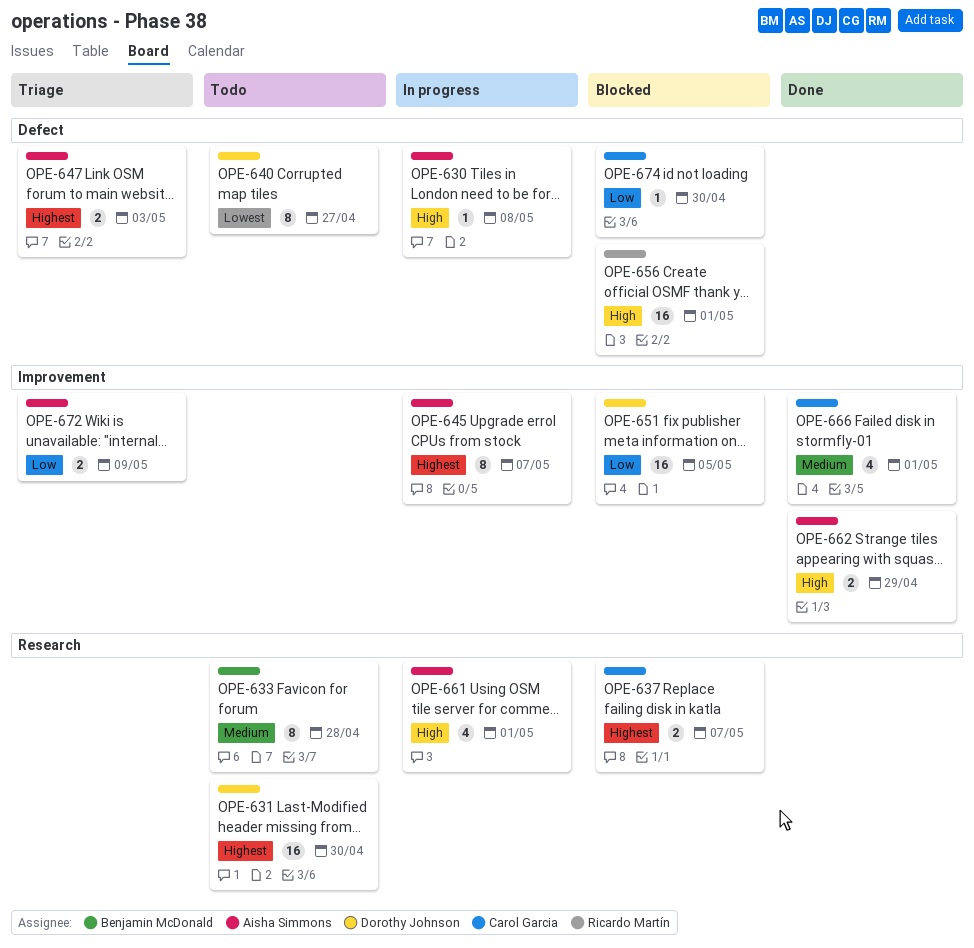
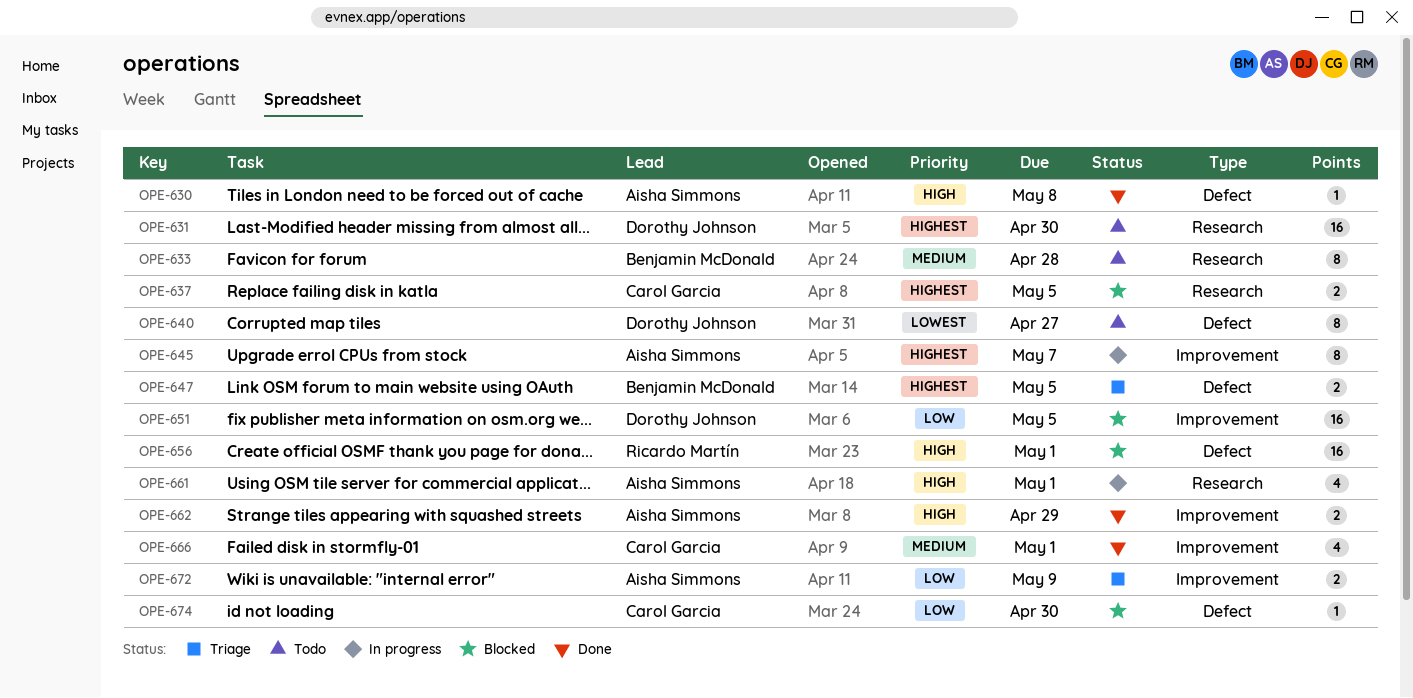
OPE-630, status: In progress -> Done
OPE-637, due: May 7 -> May 5
OPE-647, owner: Aisha Simmons -> Benjamin McDonald
OPE-647, due: May 3 -> May 5

